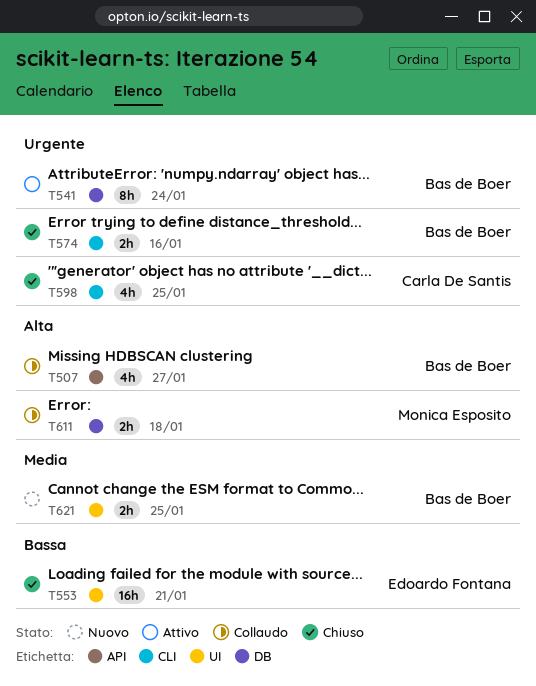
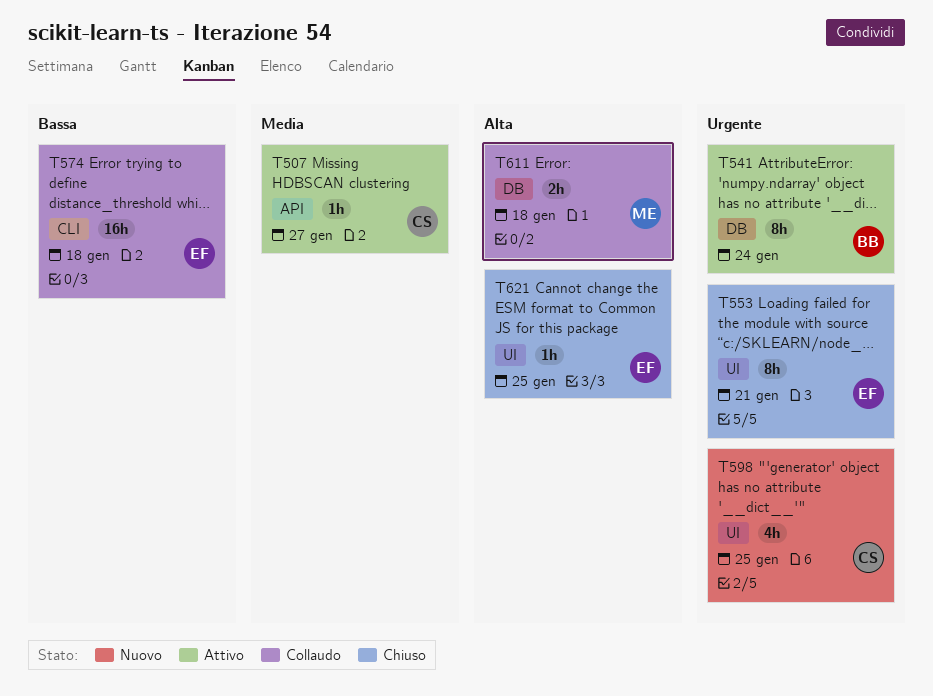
T507, status: Collaudo -> Attivo
T507, owner: Bas de Boer -> Carla De Santis
T507, priority: Alta -> Media
T507, estimate: 4h -> 1h
T553, priority: Bassa -> Urgente
T553, estimate: 16h -> 8h
T574, status: Chiuso -> Collaudo
T574, owner: Bas de Boer -> Edoardo Fontana
T574, priority: Urgente -> Bassa
T574, estimate: 2h -> 16h
T574, due: Jan 16 -> Jan 18
T598, status: Chiuso -> Nuovo
T598, label: CLI -> UI
T621, status: Nuovo -> Chiuso
T621, owner: Bas de Boer -> Edoardo Fontana
T621, priority: Media -> Alta
T621, estimate: 2h -> 1h

